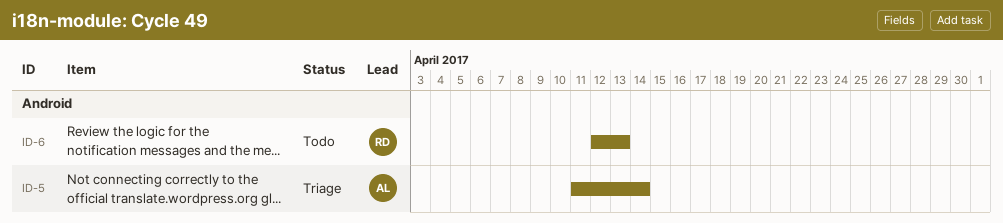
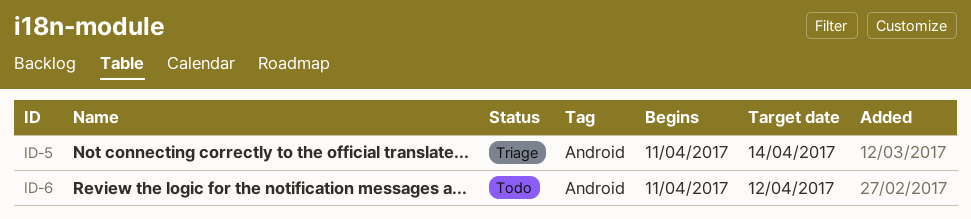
ID-6, start: Apr 12 -> Apr 11
ID-6, due: Apr 13 -> Apr 12

